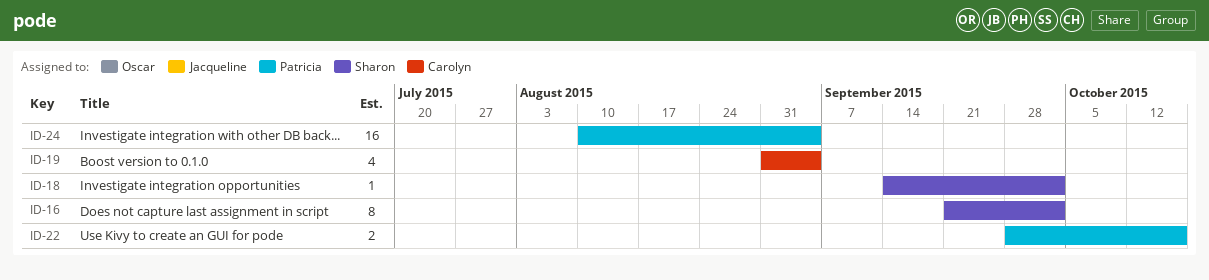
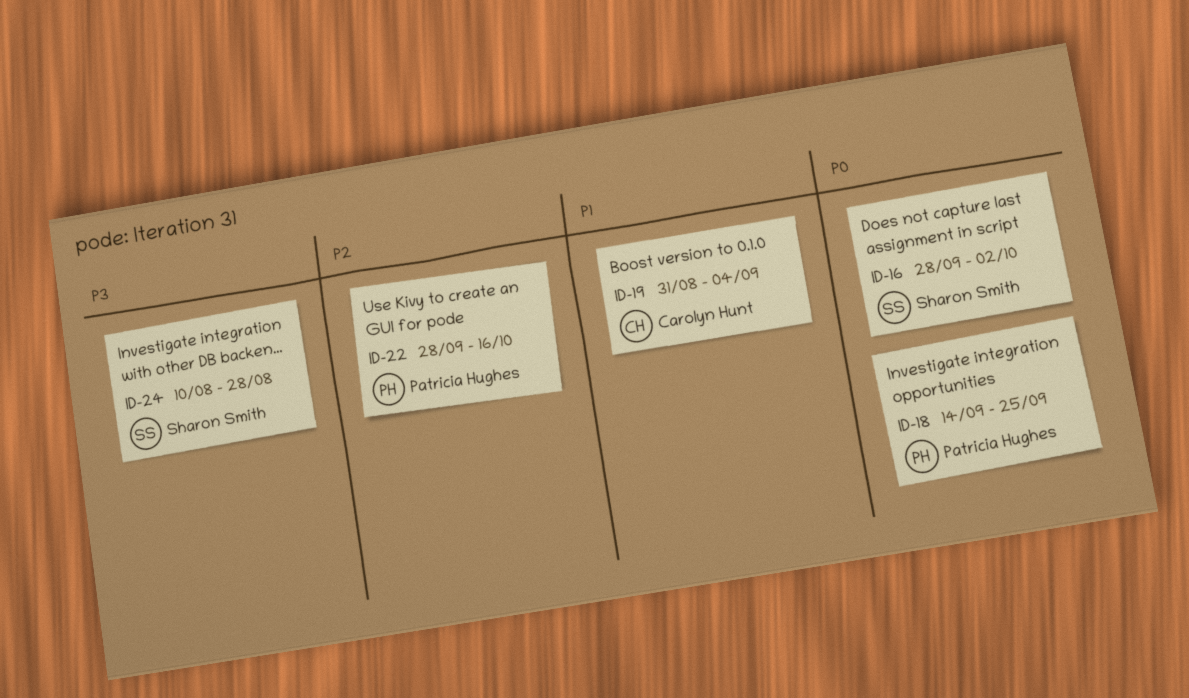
ID-16, start: Sep 21 -> Sep 28
ID-18, owner: Sharon Smith -> Patricia Hughes
ID-18, due: Oct 2 -> Sep 25
ID-24, owner: Patricia Hughes -> Sharon Smith
ID-24, due: Sep 4 -> Aug 28

